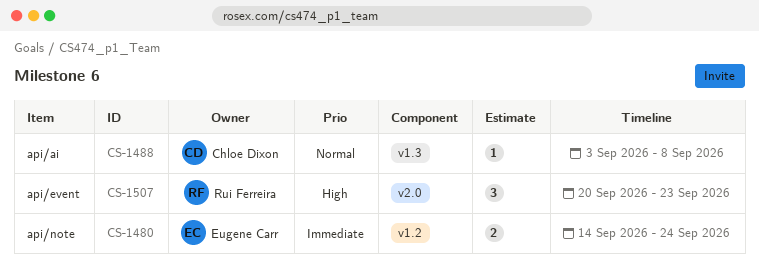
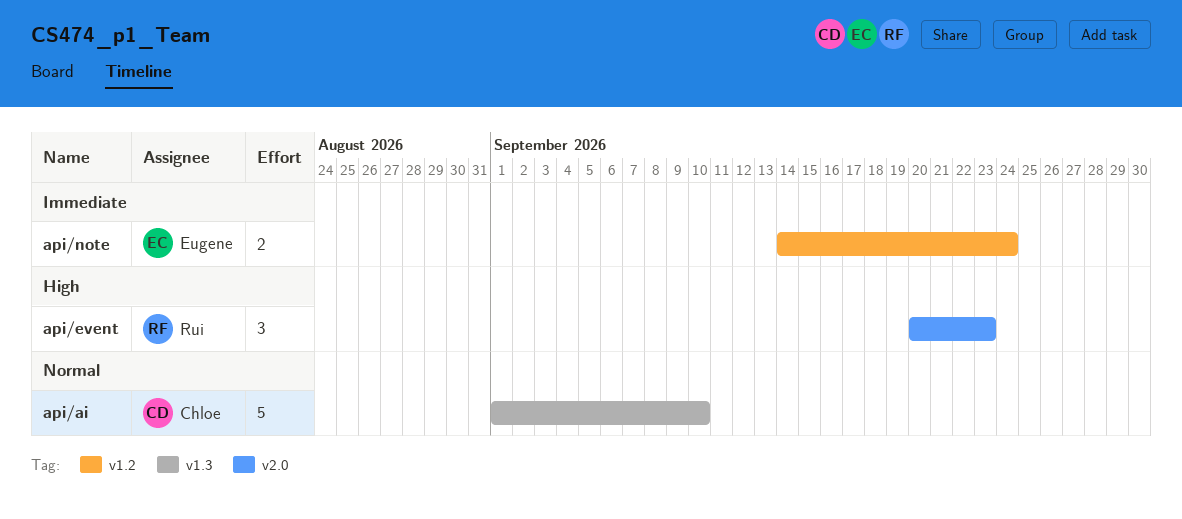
api/ai, estimate: 1 -> 5
api/ai, start: Sep 3 -> Sep 1
api/ai, due: Sep 8 -> Sep 10

